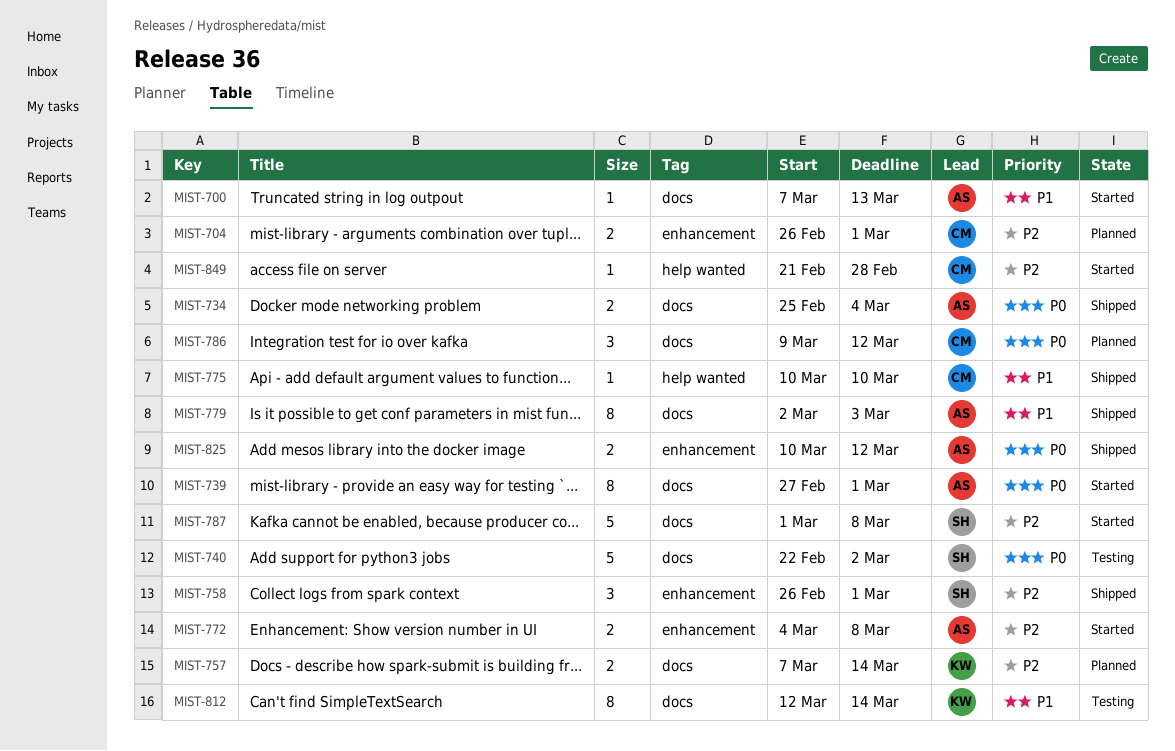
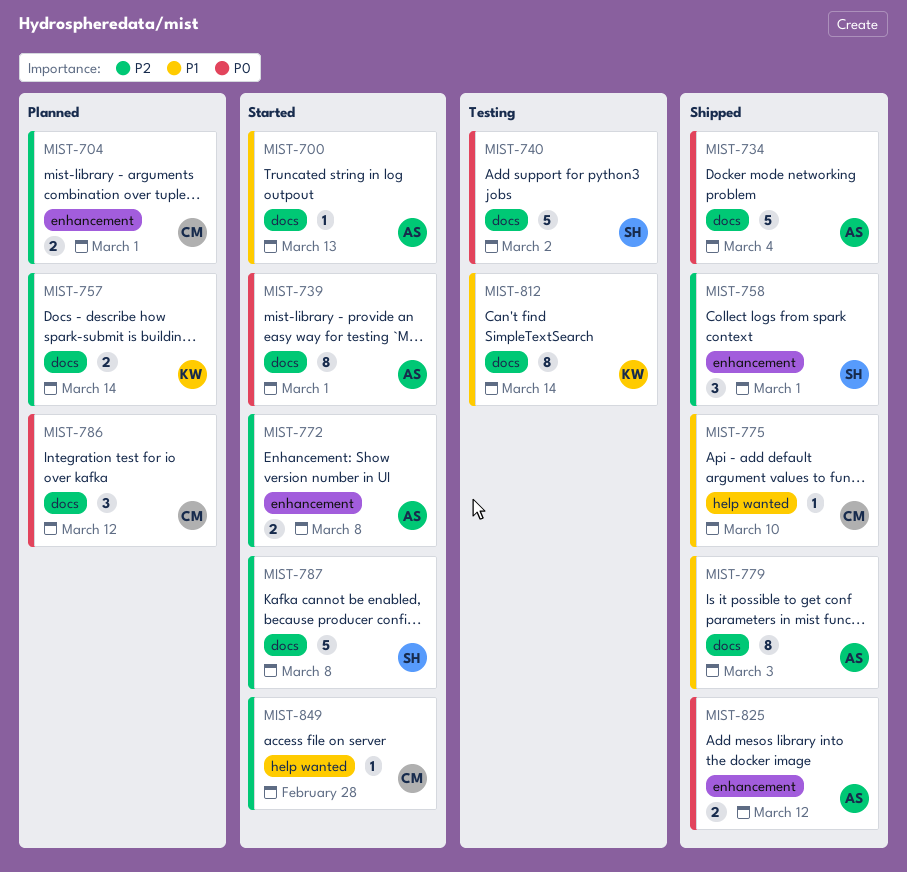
MIST-734, estimate: 2 -> 5

